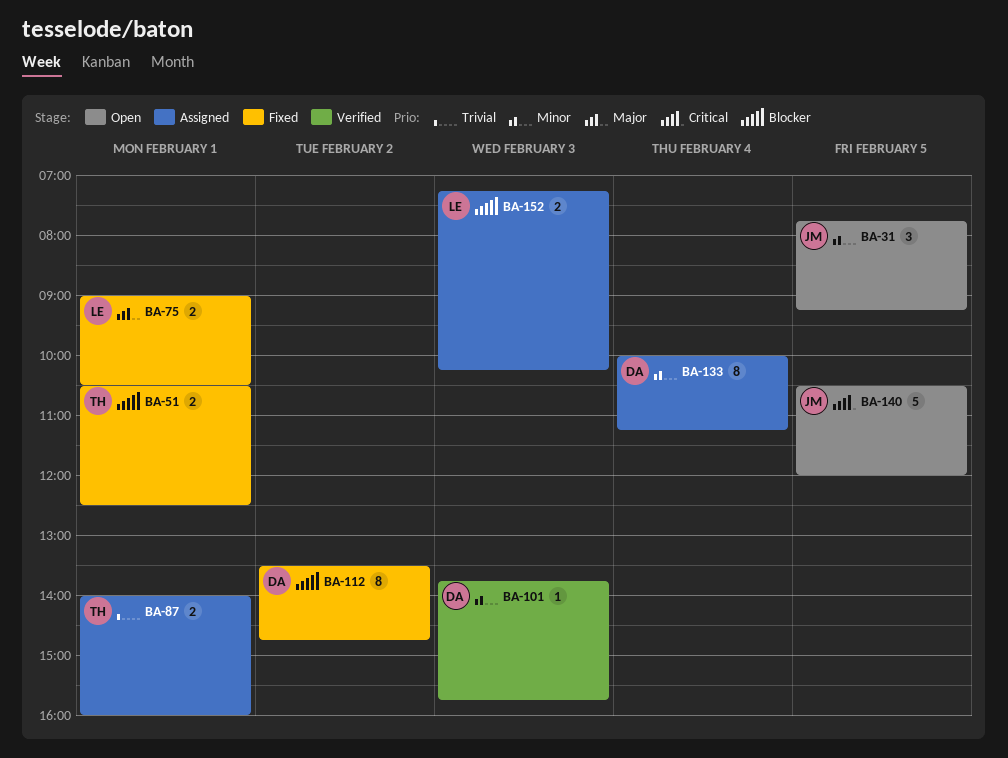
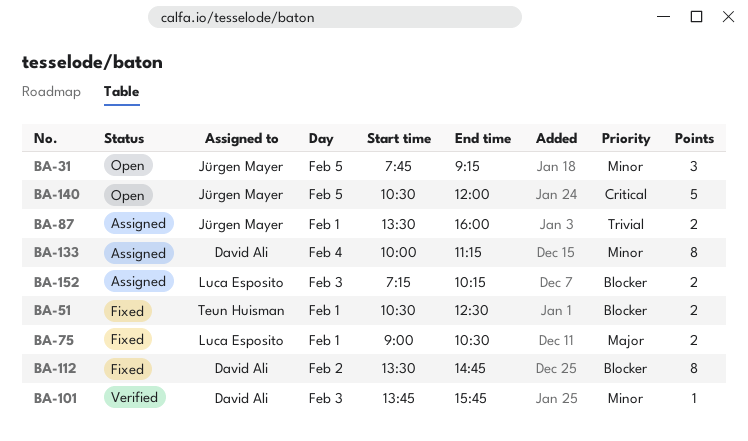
BA-87, owner: Teun Huisman -> Jürgen Mayer
BA-87, begins: 14:00 -> 13:30

